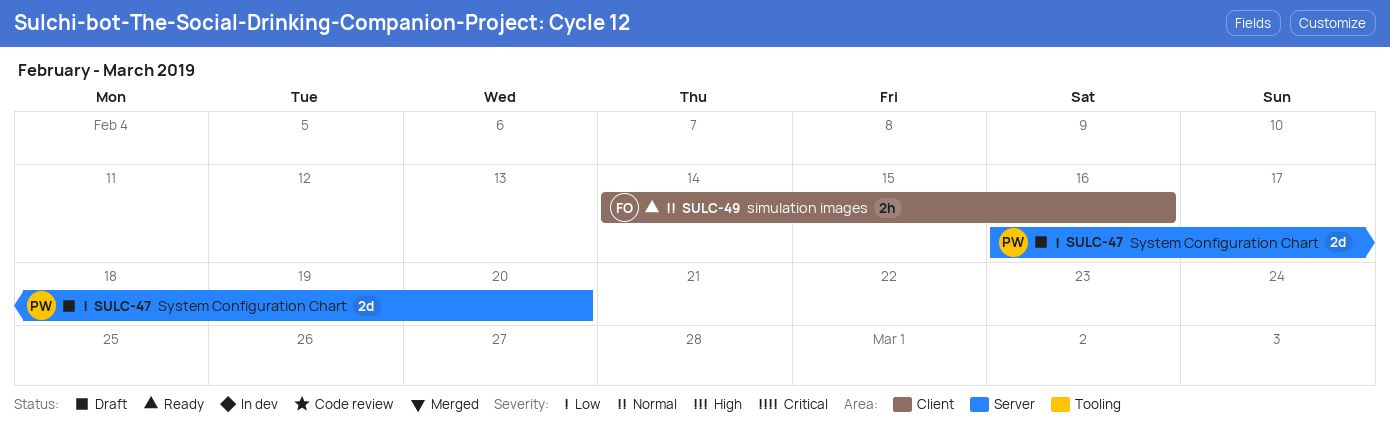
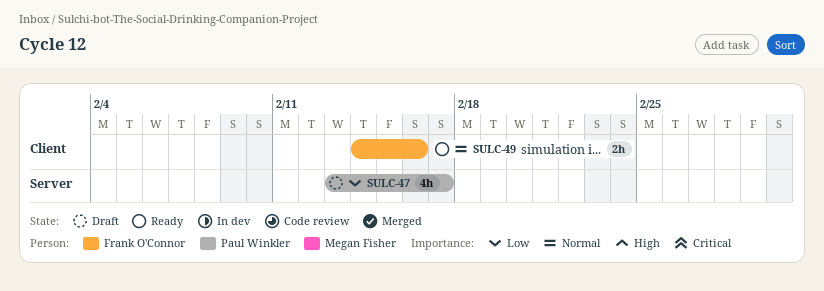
SULC-47, estimate: 2d -> 4h
SULC-47, start: Feb 16 -> Feb 13
SULC-47, due: Feb 20 -> Feb 17

